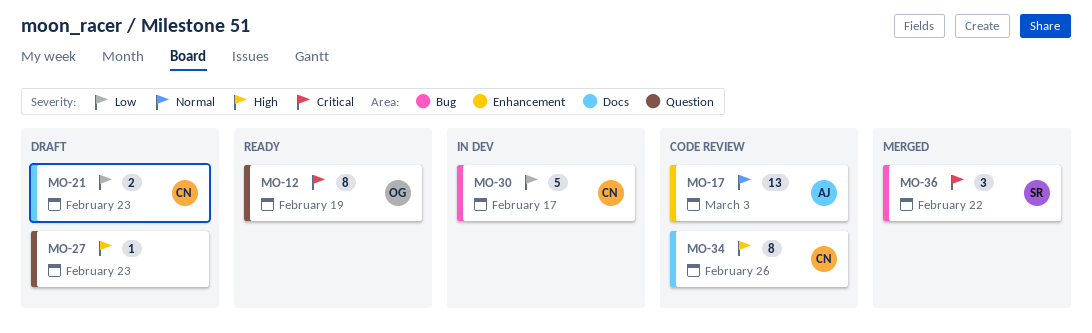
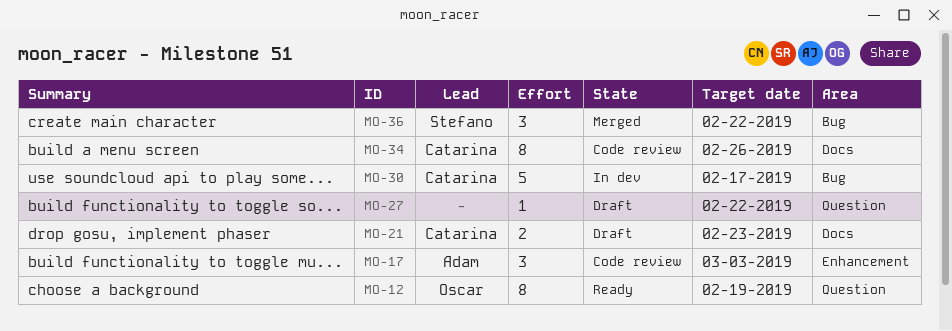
MO-17, estimate: 13 -> 3
MO-27, due: Feb 23 -> Feb 22

